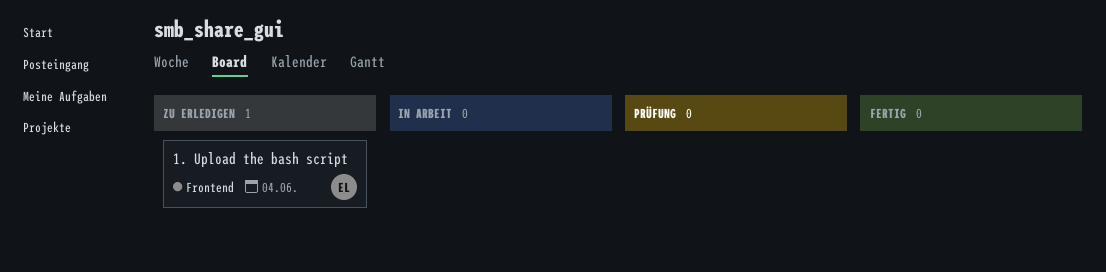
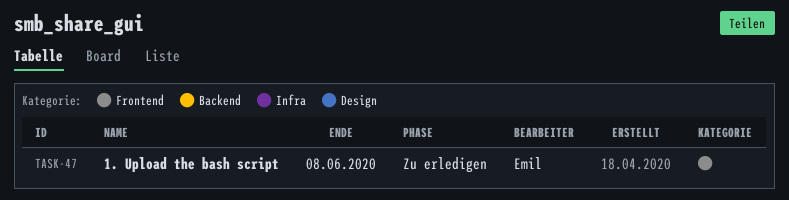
1. Upload the bash script, due: Jun 4 -> Jun 8

